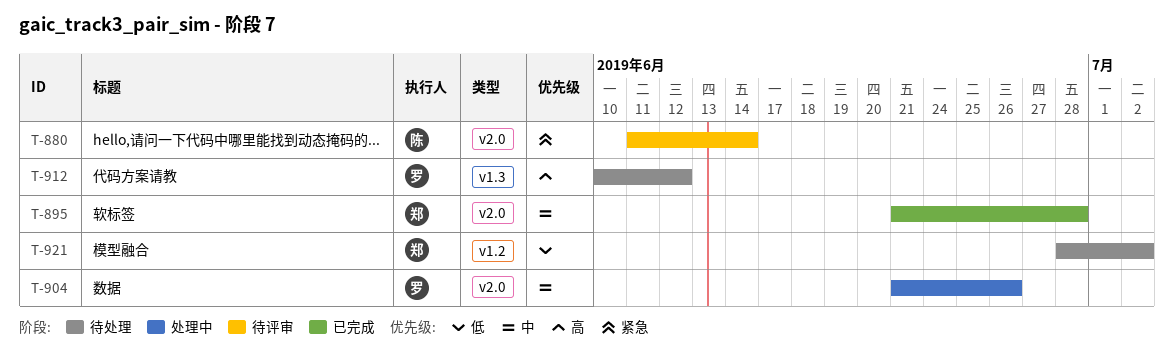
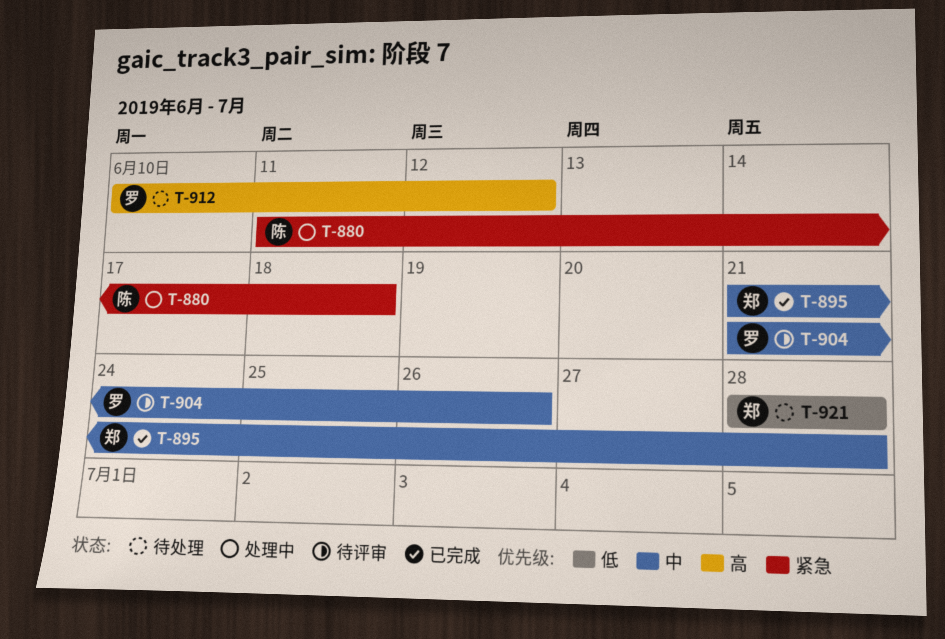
T-880, status: 待评审 -> 处理中
T-880, due: Jun 14 -> Jun 18
T-904, status: 处理中 -> 待评审
T-921, due: Jul 2 -> Jun 28

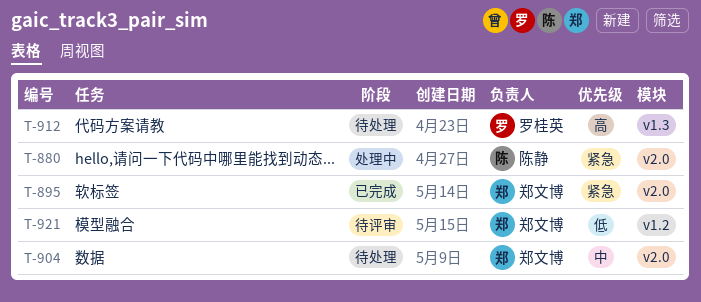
T-895, priority: 中 -> 紧急
T-904, status: 待评审 -> 待处理
T-904, owner: 罗桂英 -> 郑文博
T-921, status: 待处理 -> 待评审

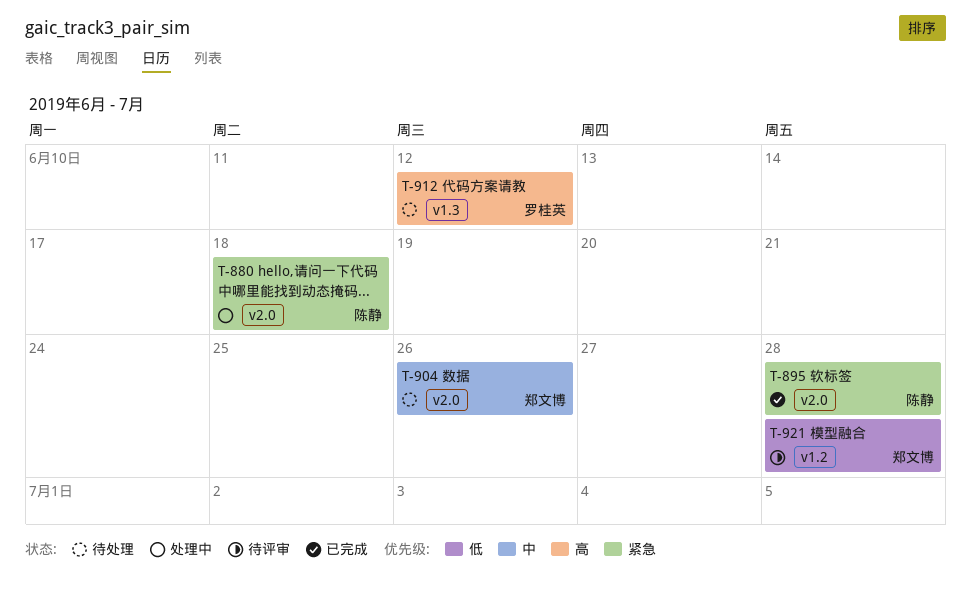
T-895, owner: 郑文博 -> 陈静

